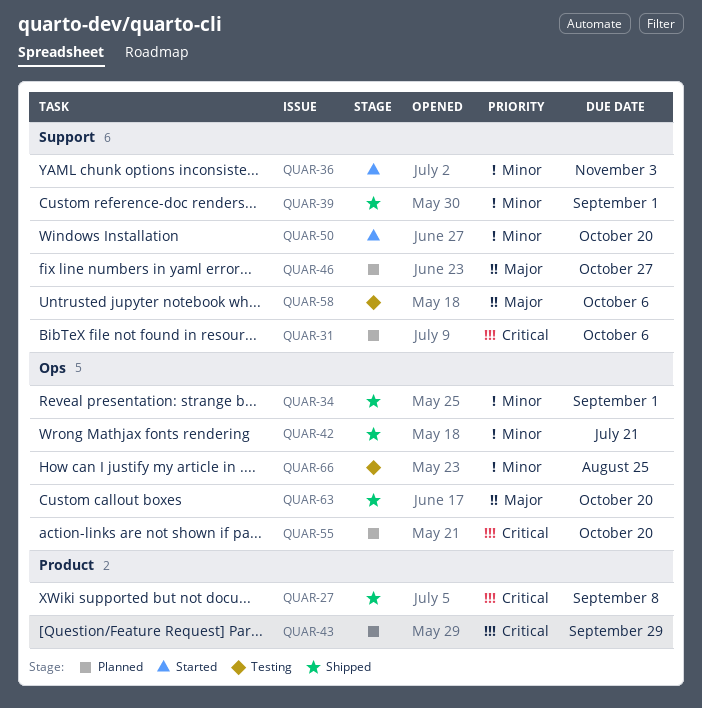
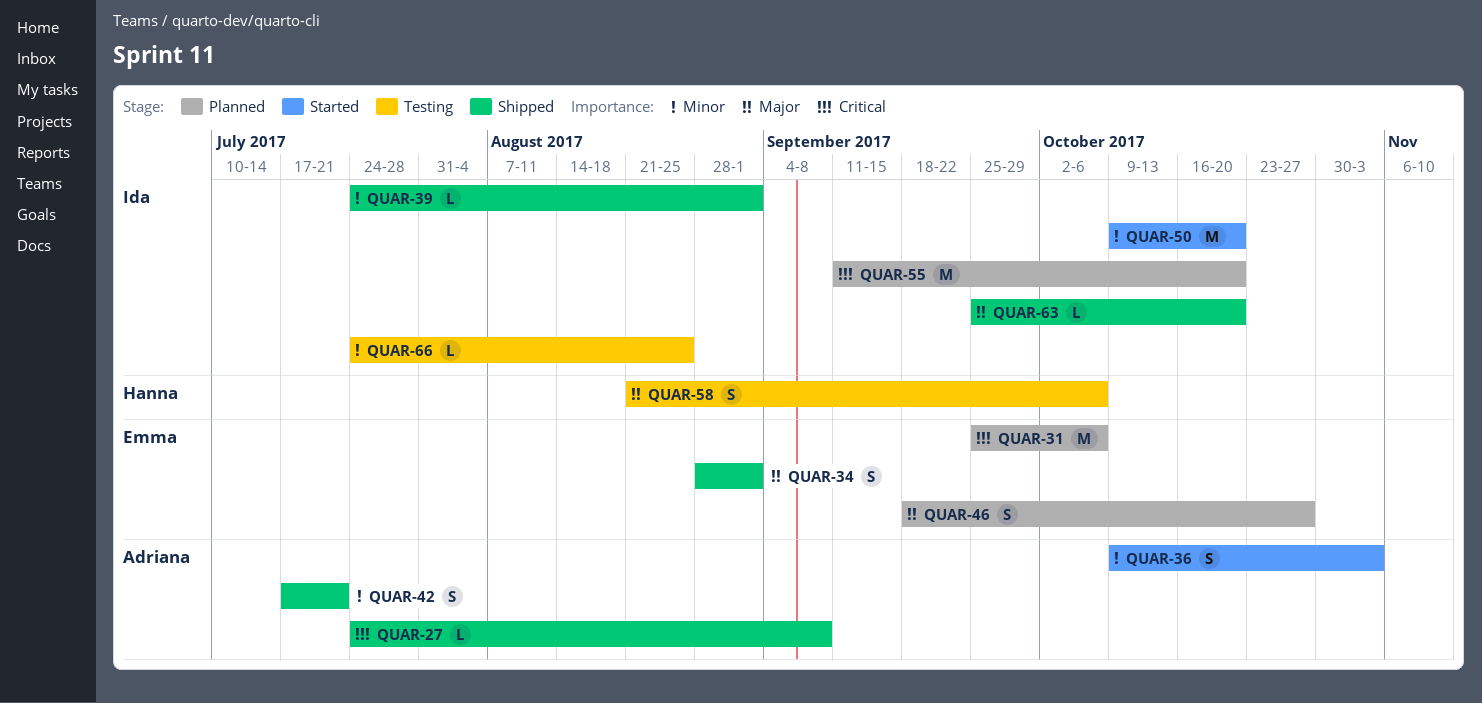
QUAR-34, priority: Minor -> Major
QUAR-43: present -> none

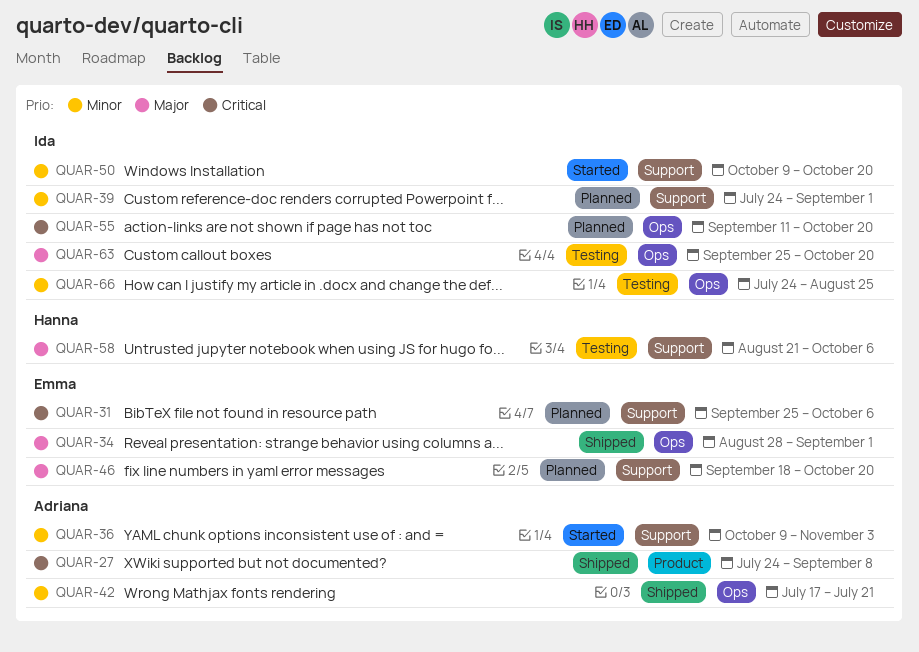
QUAR-39, status: Shipped -> Planned
QUAR-46, due: Oct 27 -> Oct 20
QUAR-63, status: Shipped -> Testing

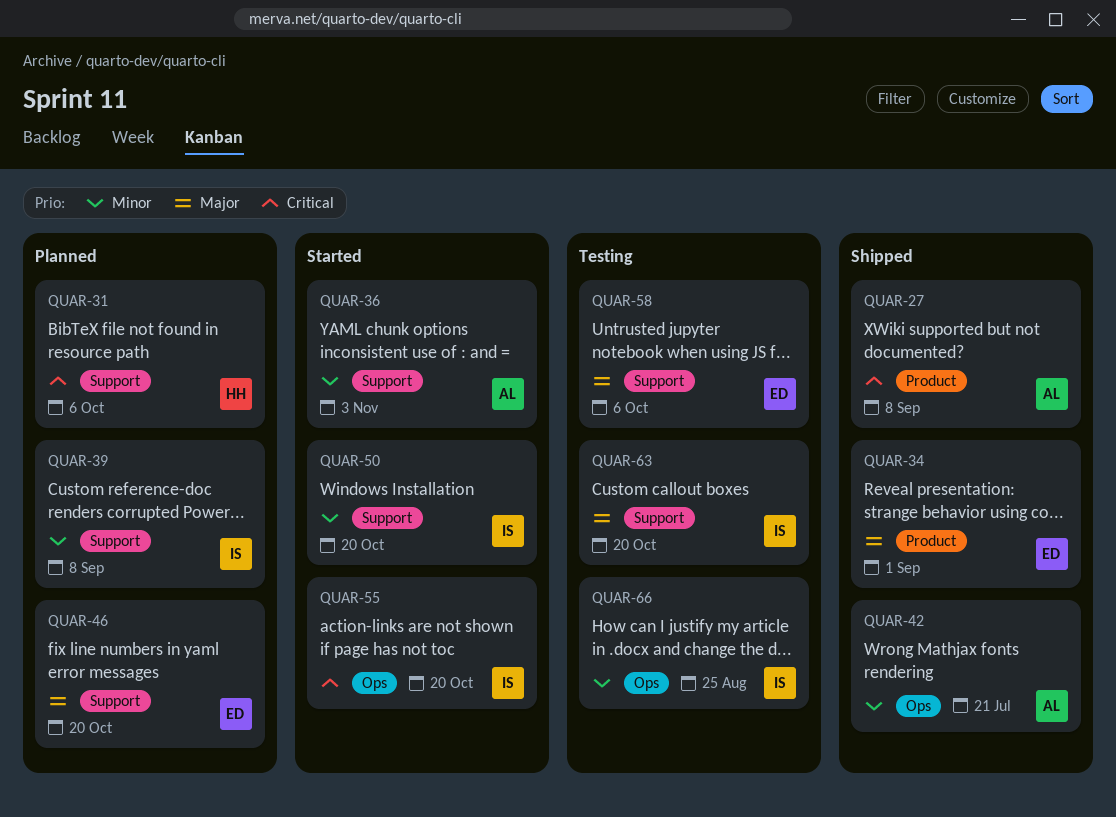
QUAR-31, owner: Emma -> Hanna
QUAR-34, label: Ops -> Product
QUAR-39, due: Sep 1 -> Sep 8
QUAR-55, status: Planned -> Started
QUAR-58, owner: Hanna -> Emma
QUAR-63, label: Ops -> Support

